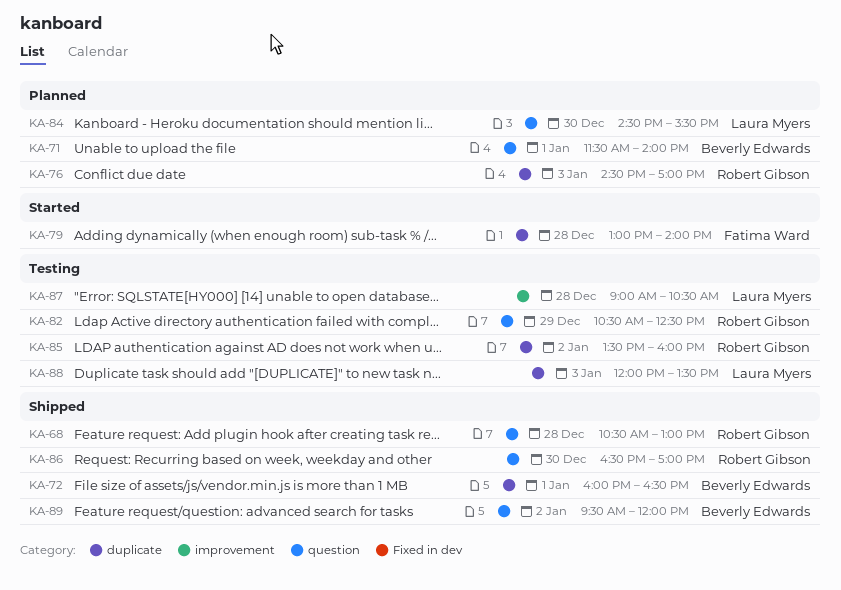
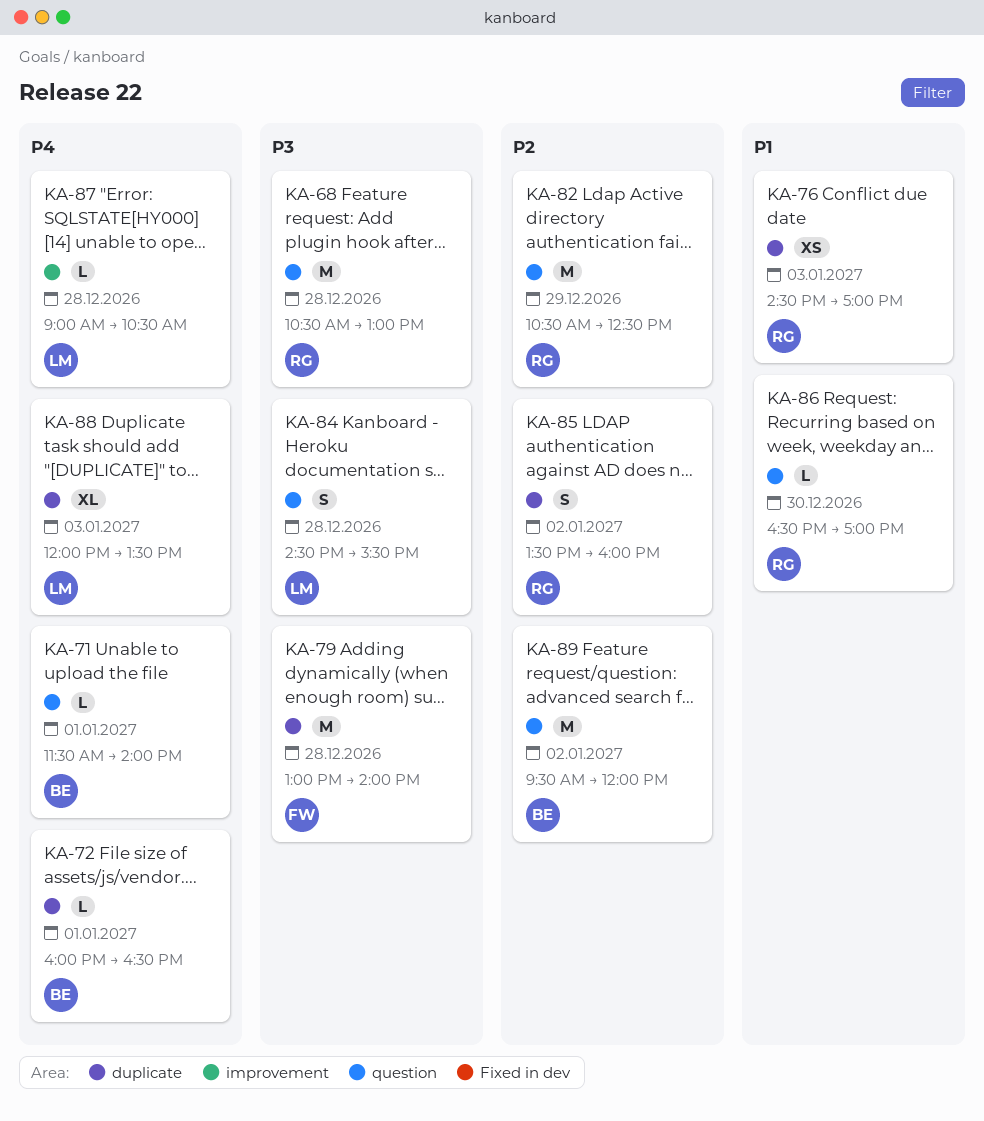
KA-84, day: Dec 30 -> Dec 28

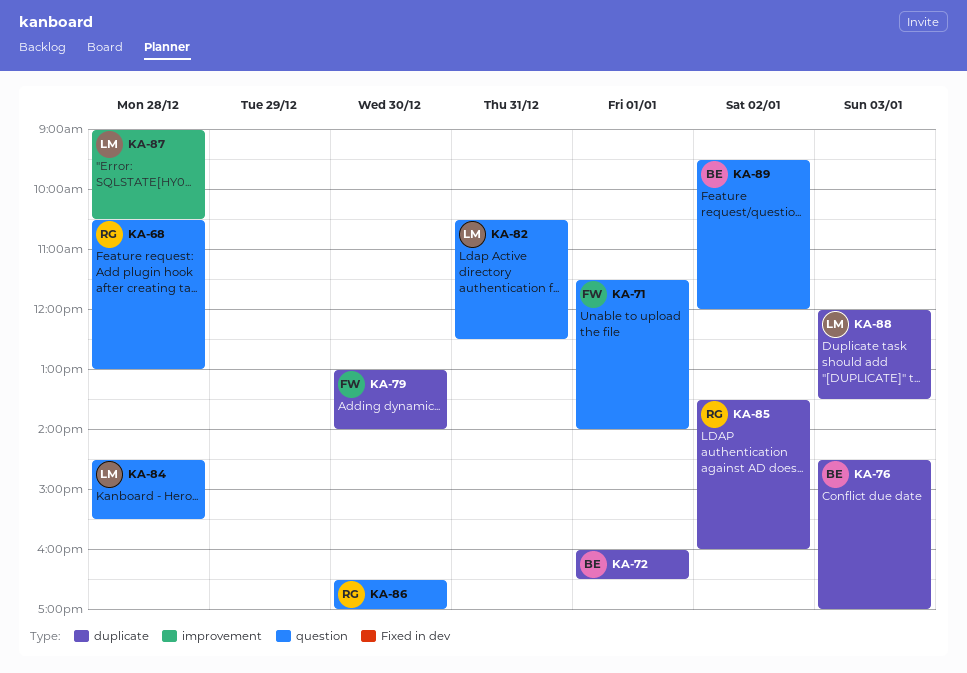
KA-71, owner: BE -> FW
KA-76, owner: RG -> BE
KA-79, day: Dec 28 -> Dec 30
KA-82, owner: RG -> LM
KA-82, day: Dec 29 -> Dec 31

